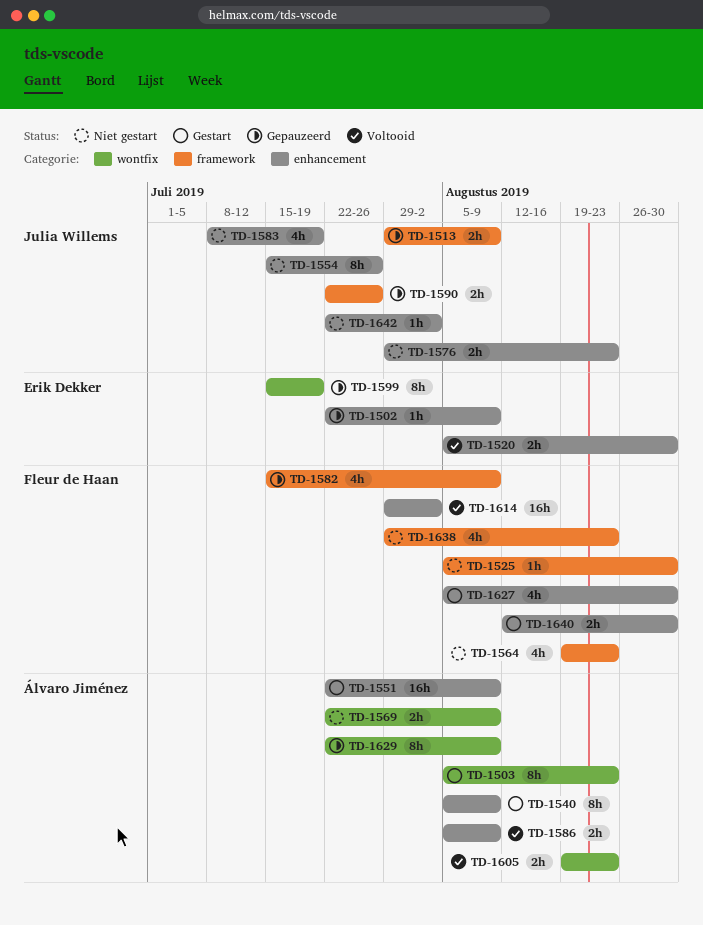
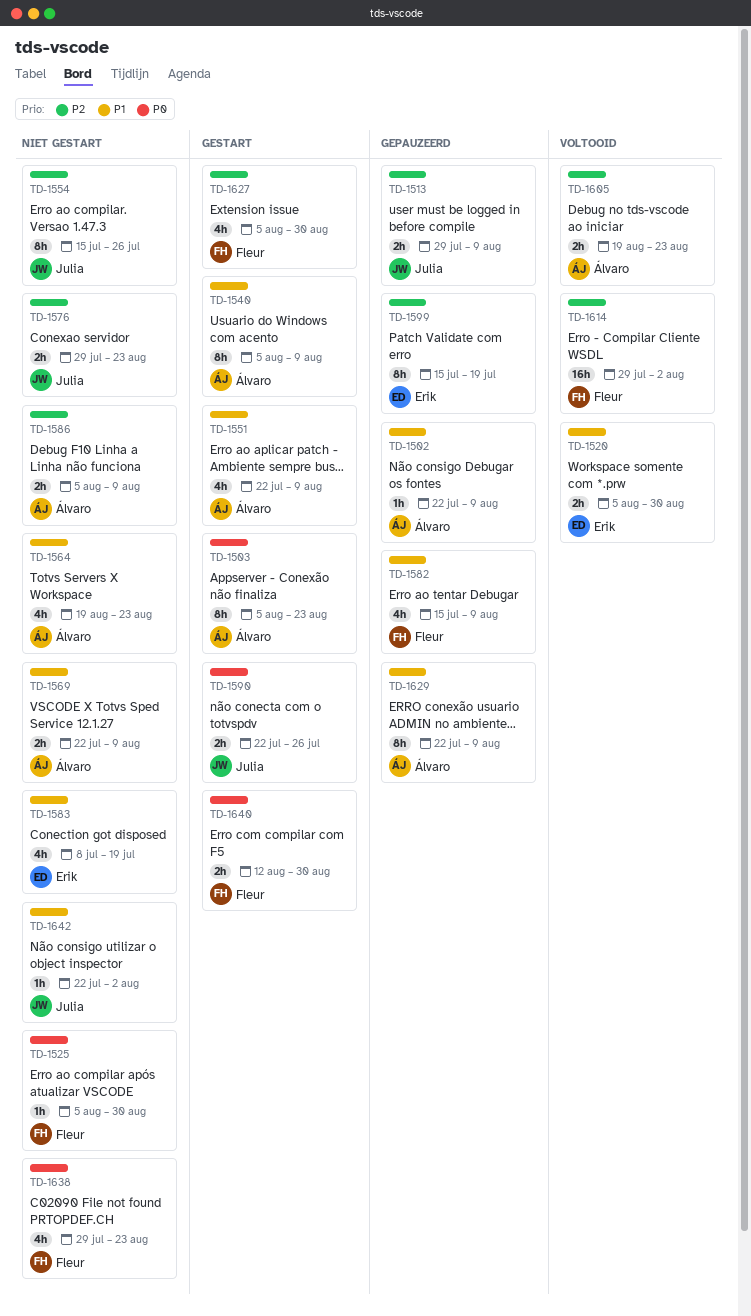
TD-1502, owner: Erik Dekker -> Álvaro Jiménez
TD-1551, estimate: 16h -> 4h
TD-1564, owner: Fleur de Haan -> Álvaro Jiménez
TD-1583, owner: Julia Willems -> Erik Dekker
TD-1586, status: Voltooid -> Niet gestart
TD-1590, status: Gepauzeerd -> Gestart

